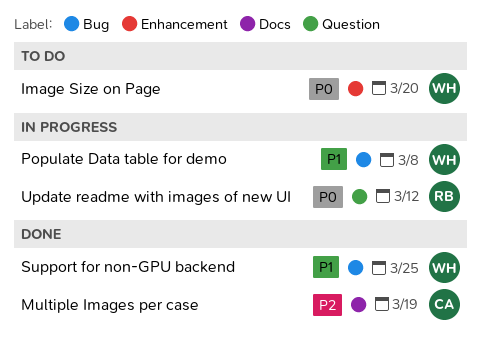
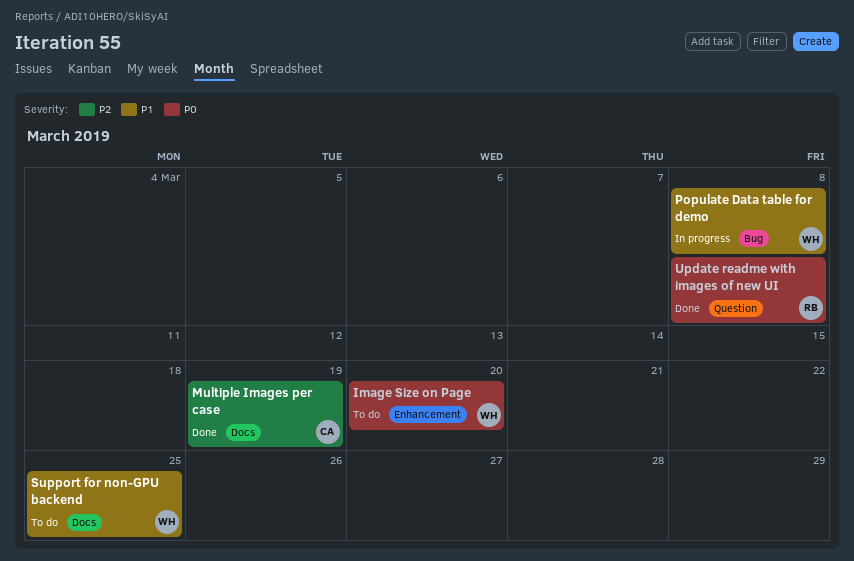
Support for non-GPU backend, status: Done -> To do
Support for non-GPU backend, label: Bug -> Docs
Update readme with images of new UI, status: In progress -> Done
Update readme with images of new UI, due: Mar 12 -> Mar 8

